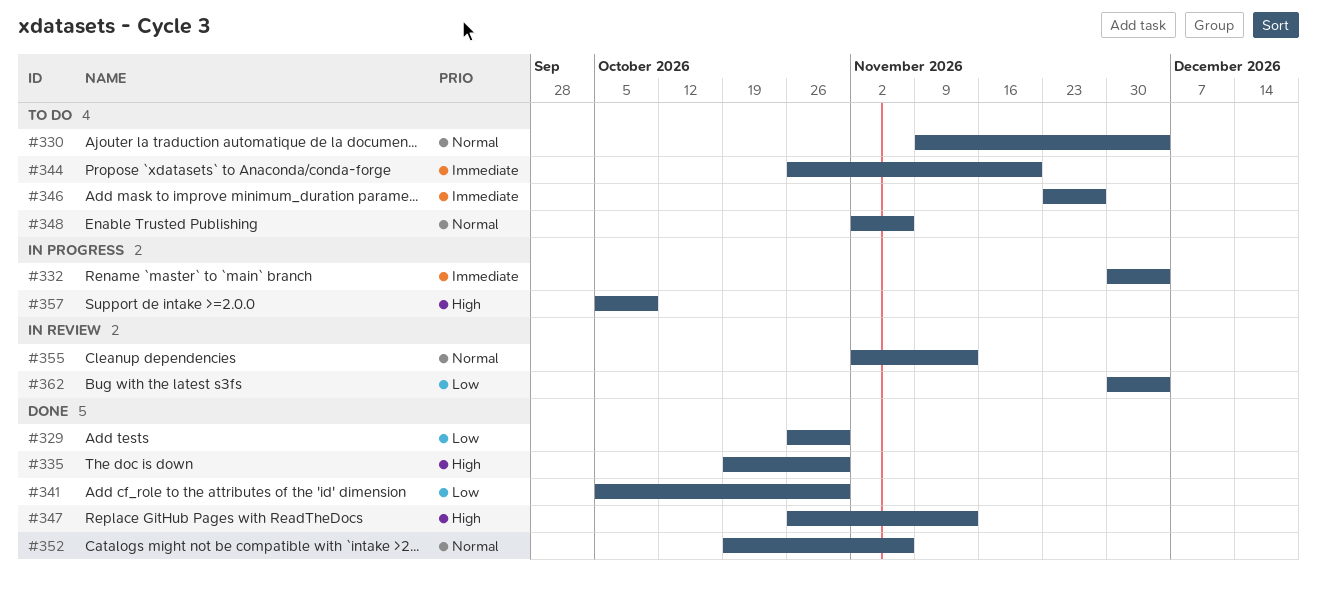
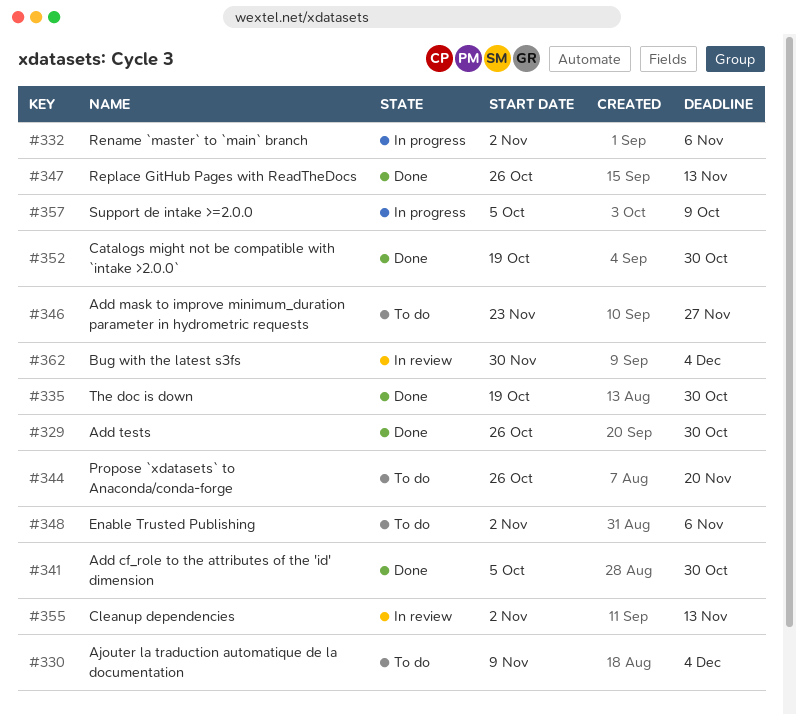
#332, start: Nov 30 -> Nov 2
#332, due: Dec 4 -> Nov 6
#352, due: Nov 6 -> Oct 30

